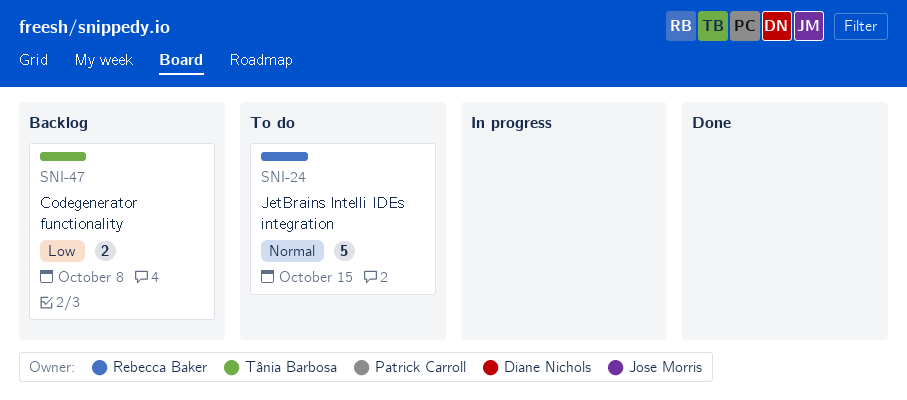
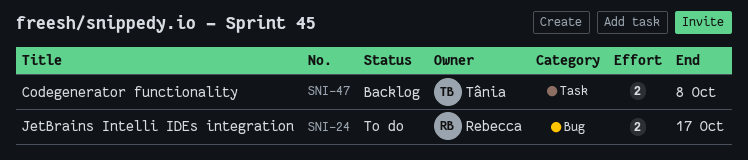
SNI-24, estimate: 5 -> 2
SNI-24, due: Oct 15 -> Oct 17

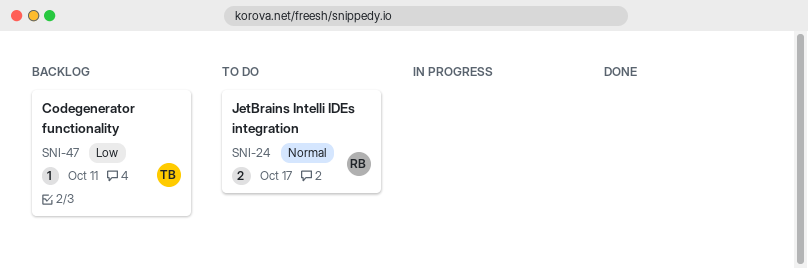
SNI-47, estimate: 2 -> 1
SNI-47, due: Oct 8 -> Oct 11

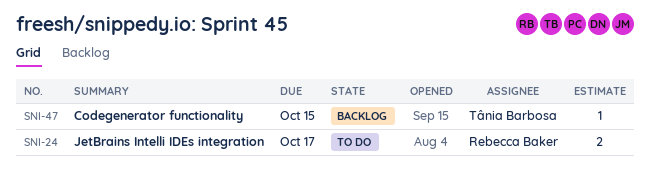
SNI-47, due: Oct 11 -> Oct 15

